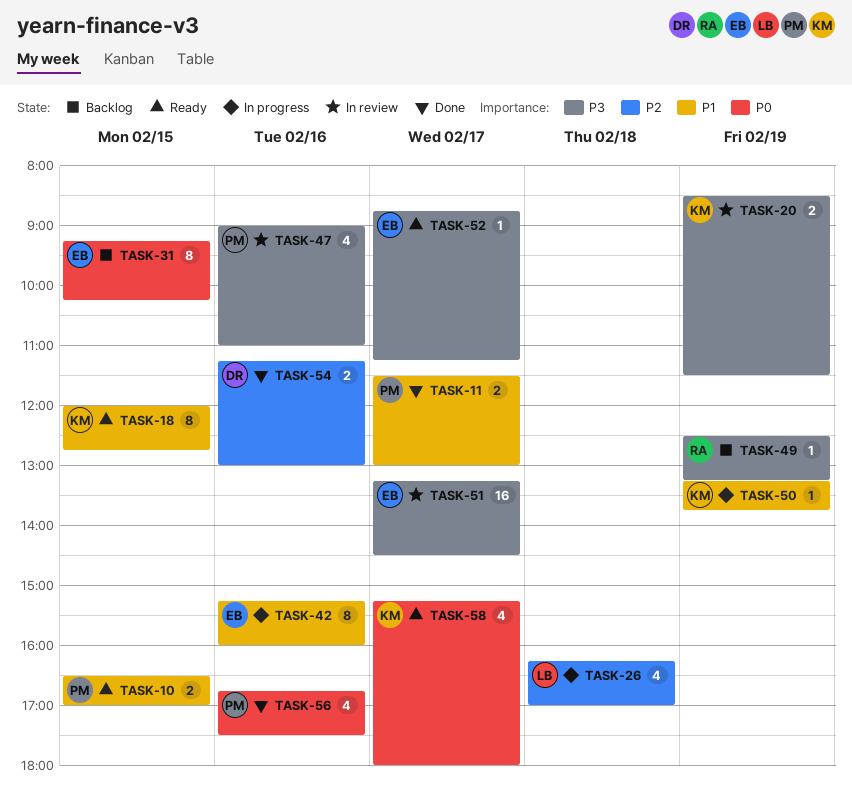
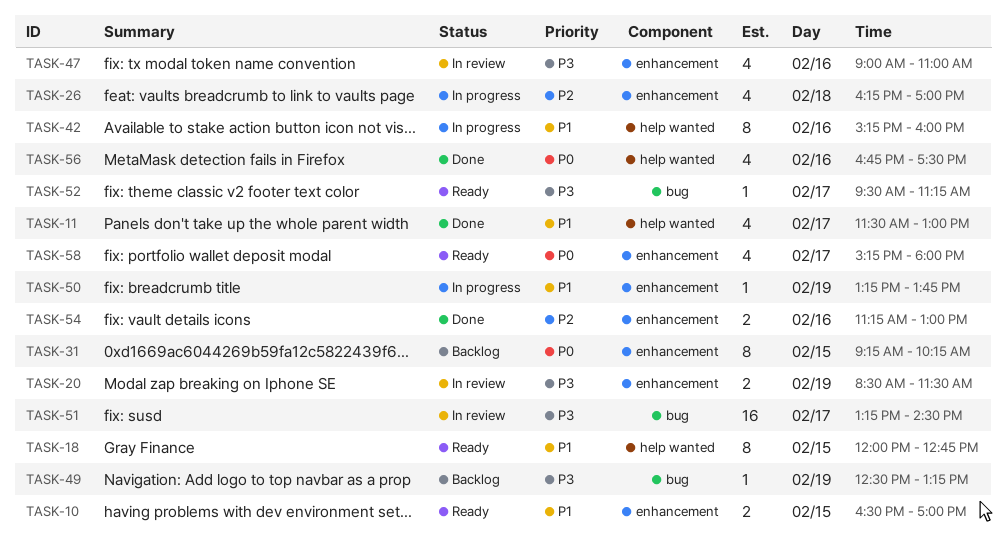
TASK-11, estimate: 2 -> 4
TASK-52, begins: 08:45 -> 09:30

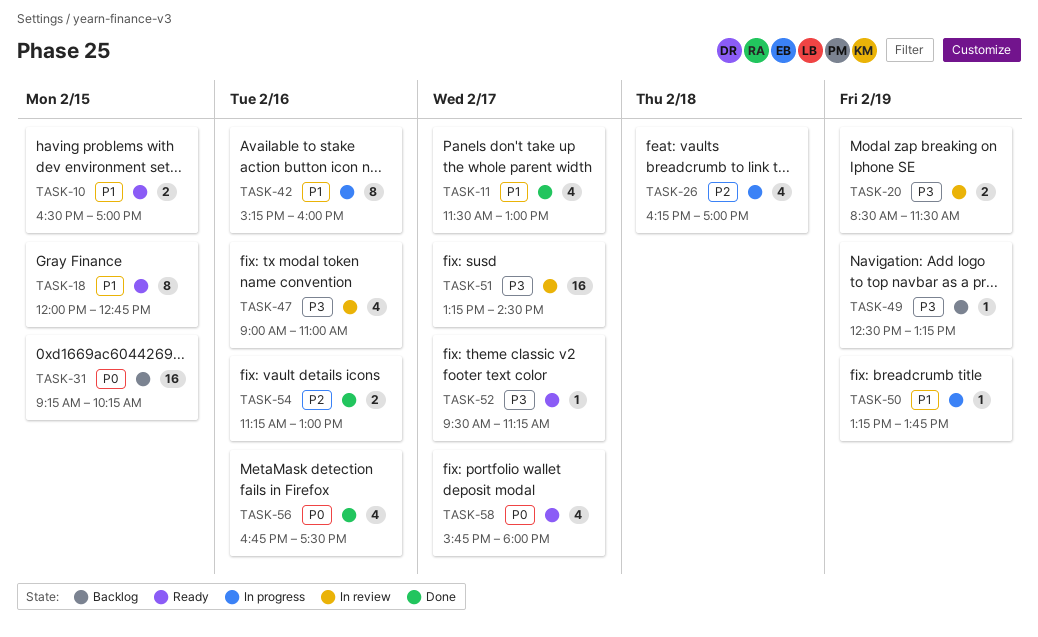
TASK-31, estimate: 8 -> 16
TASK-58, begins: 15:15 -> 15:45

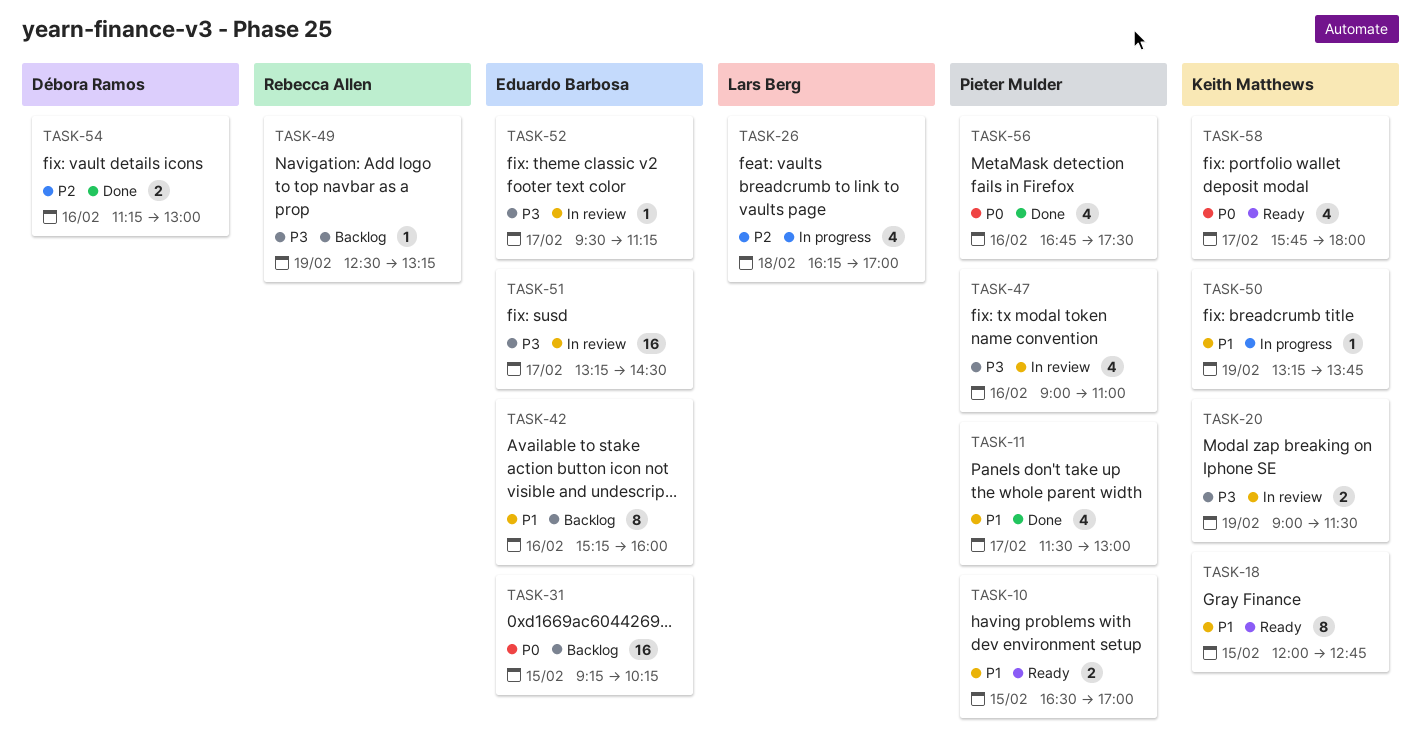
TASK-20, begins: 08:30 -> 09:00
TASK-42, status: In progress -> Backlog
TASK-52, status: Ready -> In review

